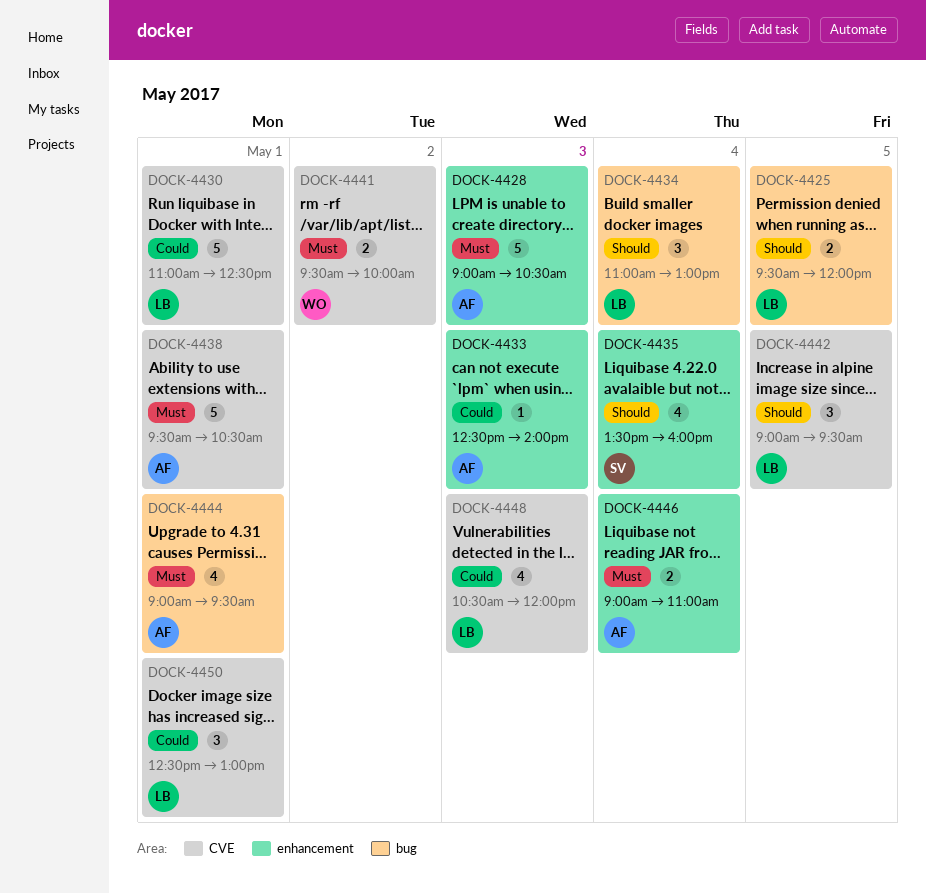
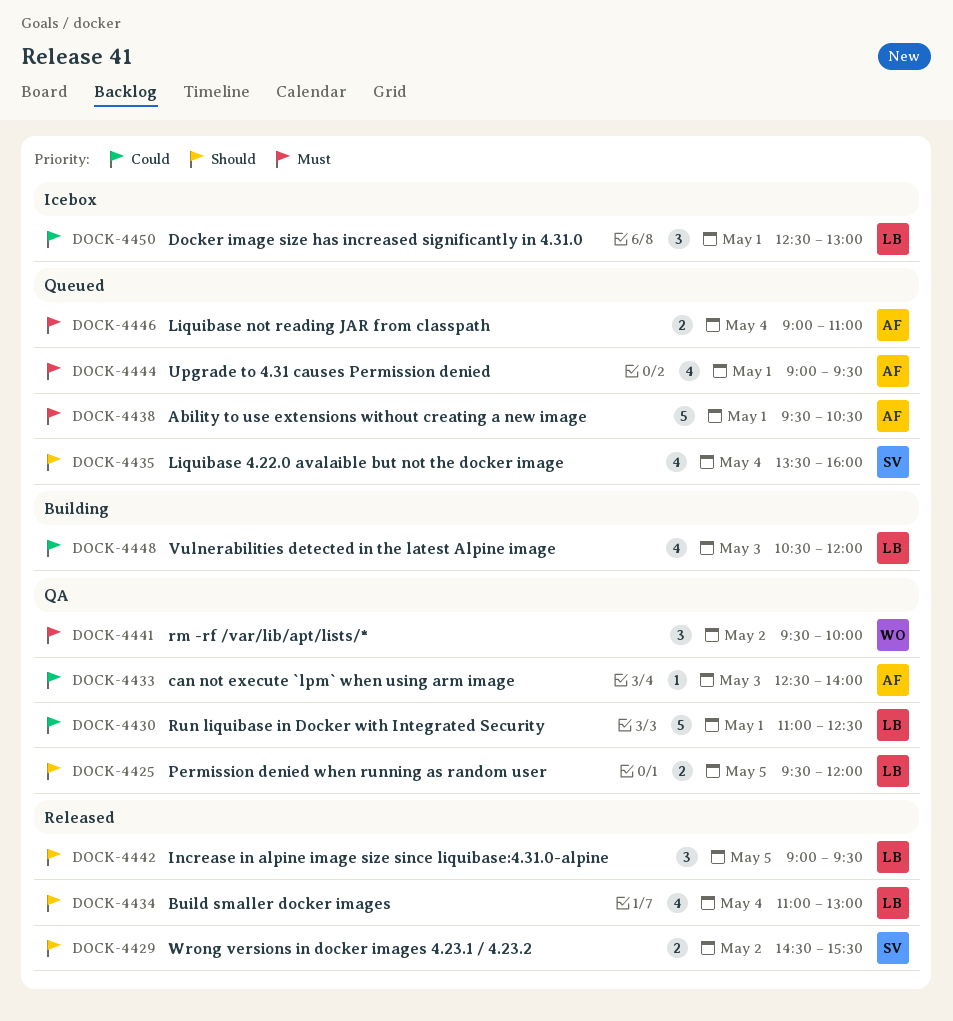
DOCK-4428: present -> none
DOCK-4429: none -> present
DOCK-4434, estimate: 3 -> 4
DOCK-4441, estimate: 2 -> 3

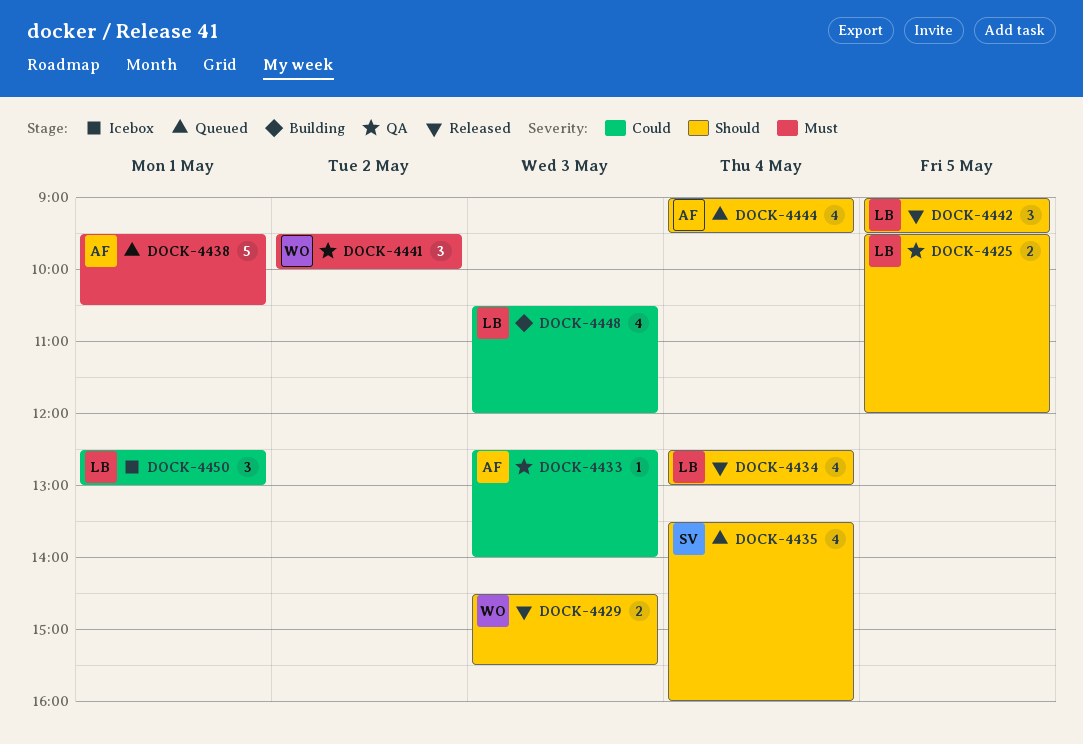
DOCK-4429, owner: SV -> WO
DOCK-4429, day: May 2 -> May 3
DOCK-4430: present -> none
DOCK-4434, begins: 11:00 -> 12:30
DOCK-4444, priority: Must -> Should
DOCK-4444, day: May 1 -> May 4
DOCK-4446: present -> none

